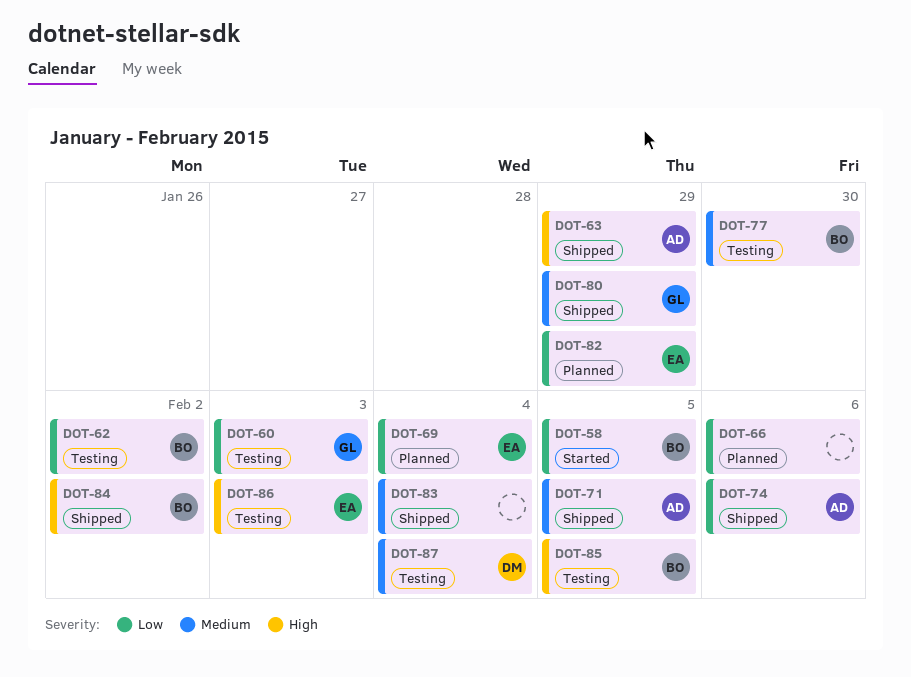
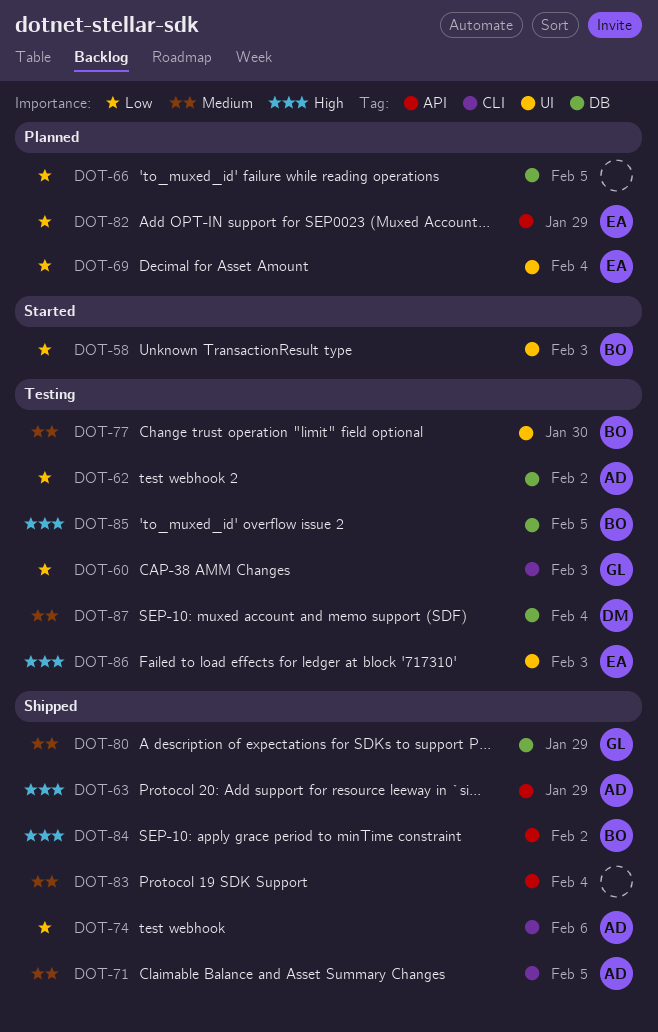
DOT-58, due: Feb 5 -> Feb 3
DOT-62, owner: BO -> AD
DOT-66, due: Feb 6 -> Feb 5

